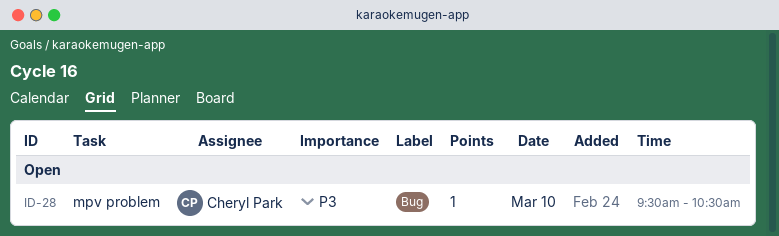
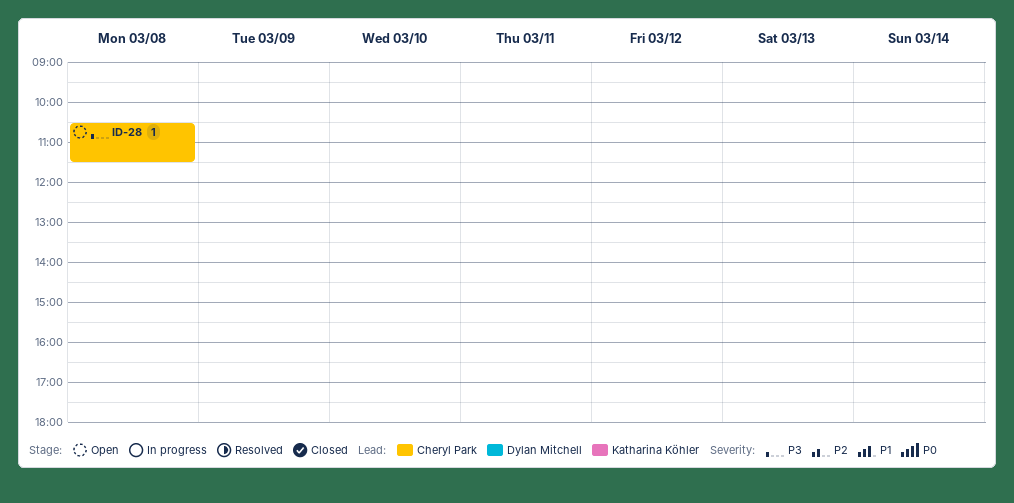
ID-28, day: Mar 10 -> Mar 8
ID-28, begins: 09:30 -> 10:30
ID-28, ends: 10:30 -> 11:30

